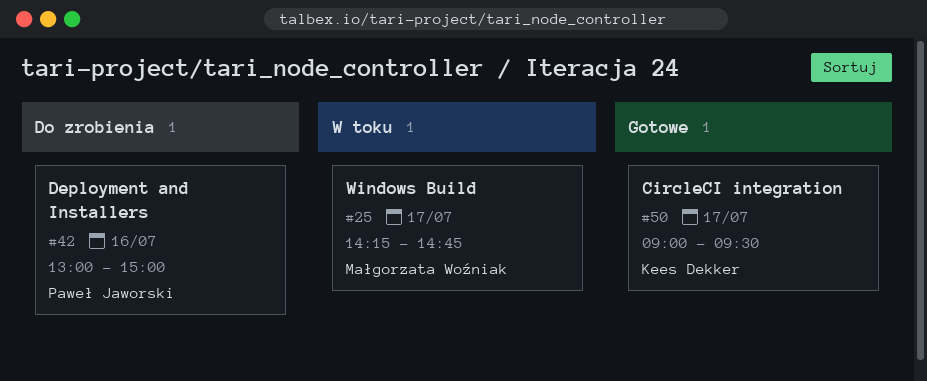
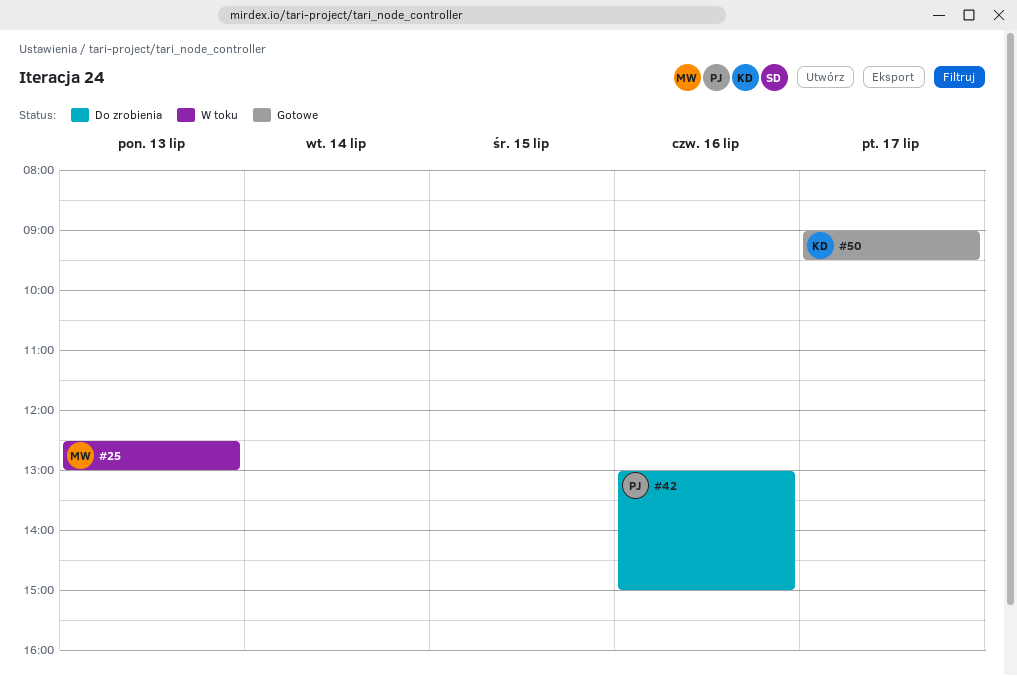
#25, day: Jul 17 -> Jul 13
#25, begins: 14:15 -> 12:30
#25, ends: 14:45 -> 13:00

